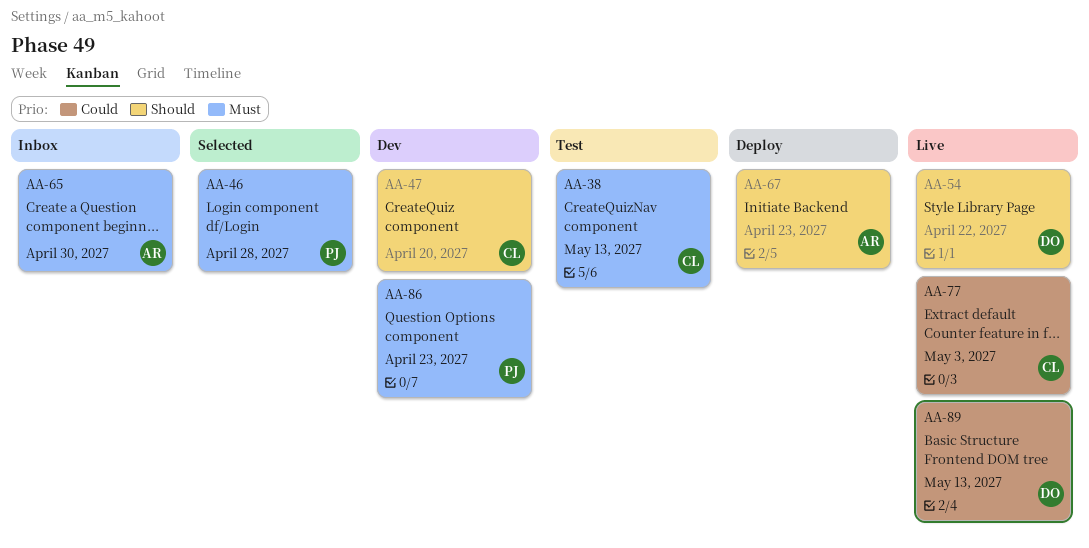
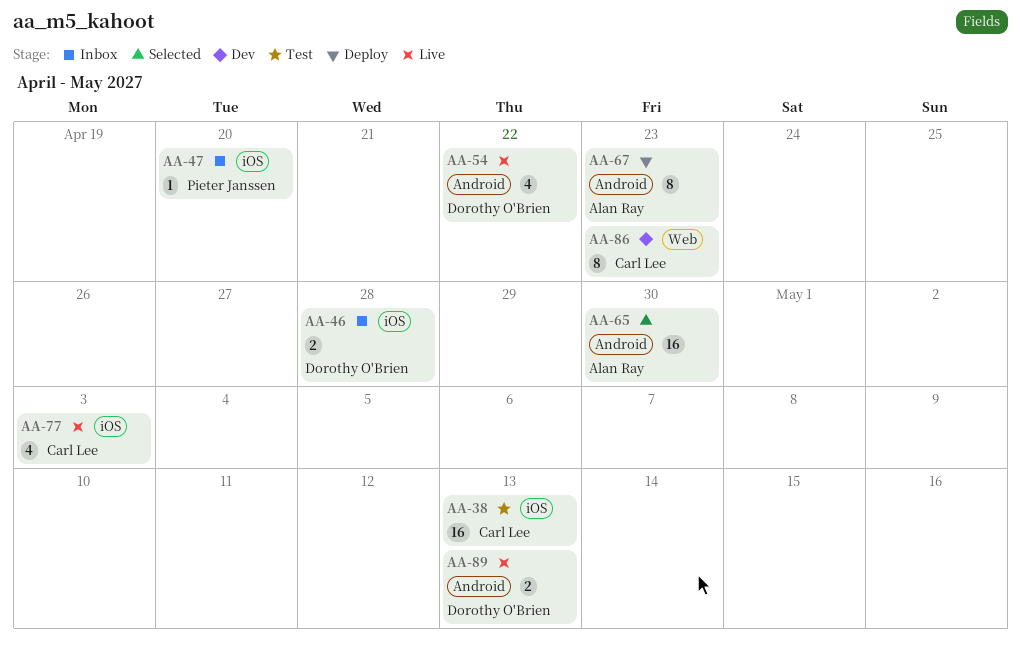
AA-46, status: Selected -> Inbox
AA-46, owner: Pieter Janssen -> Dorothy O'Brien
AA-47, status: Dev -> Inbox
AA-47, owner: Carl Lee -> Pieter Janssen
AA-65, status: Inbox -> Selected
AA-86, owner: Pieter Janssen -> Carl Lee

